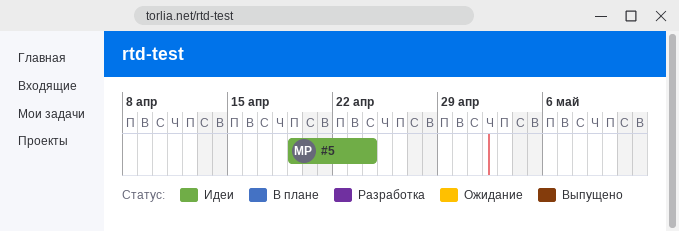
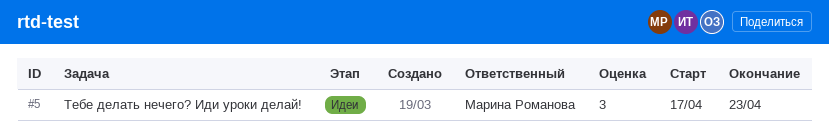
#5, start: Apr 19 -> Apr 17
#5, due: Apr 24 -> Apr 23

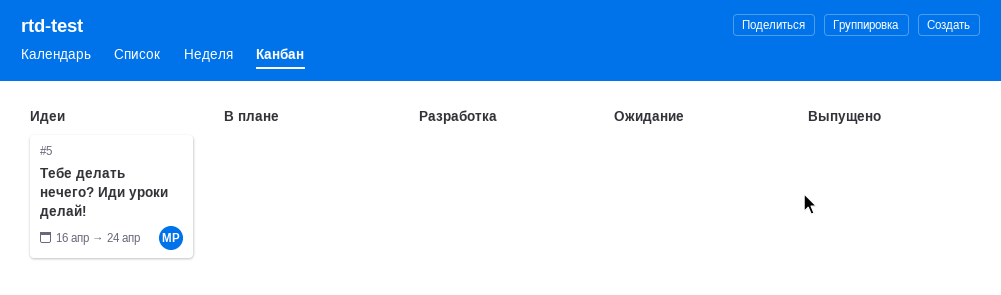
#5, start: Apr 17 -> Apr 16
#5, due: Apr 23 -> Apr 24

